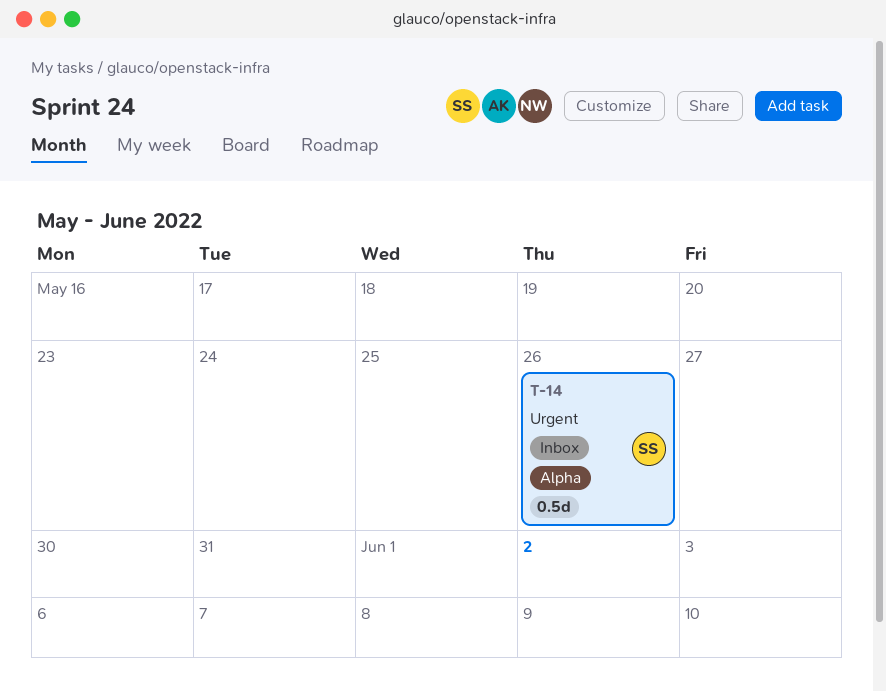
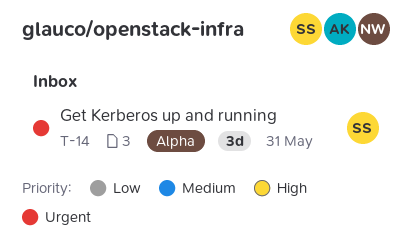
T-14, estimate: 0.5d -> 3d
T-14, due: May 26 -> May 31

